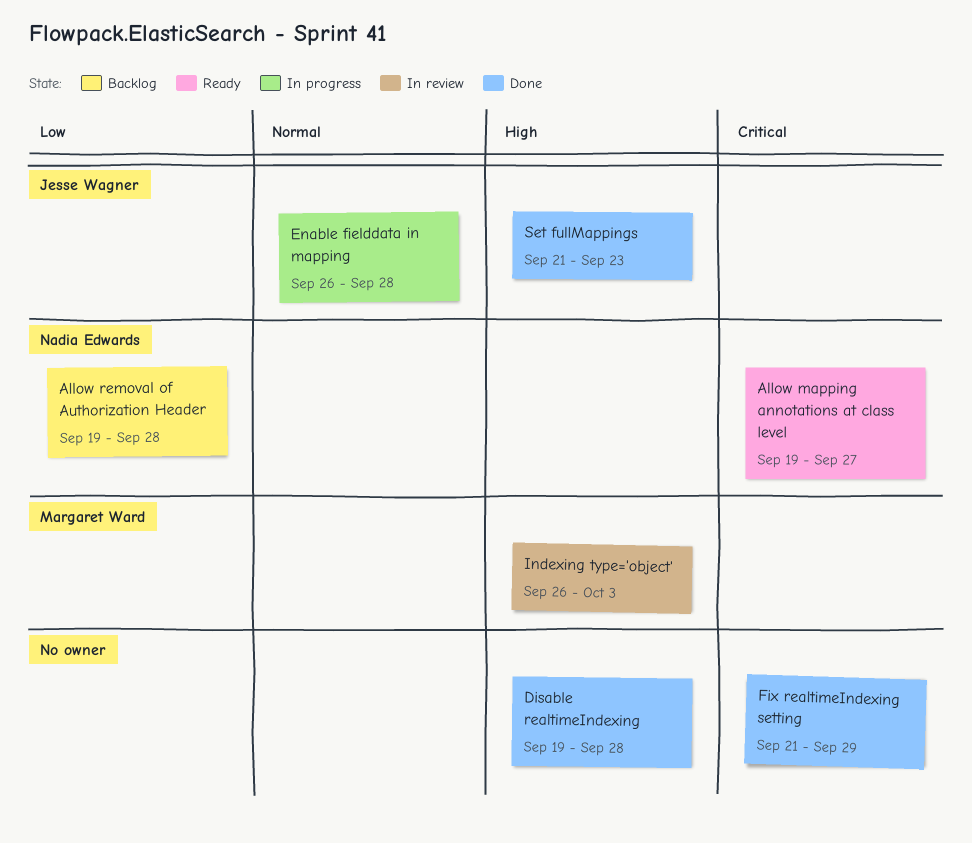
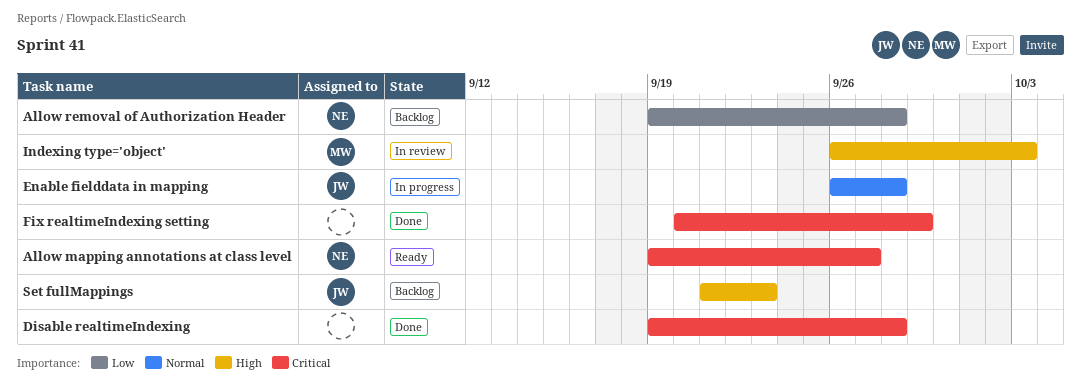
Disable realtimeIndexing, priority: High -> Critical
Fix realtimeIndexing setting, start: Sep 21 -> Sep 20
Set fullMappings, status: Done -> Backlog

